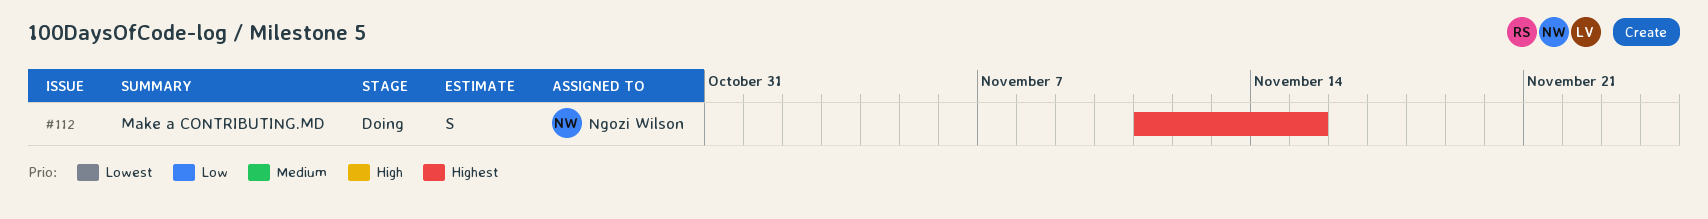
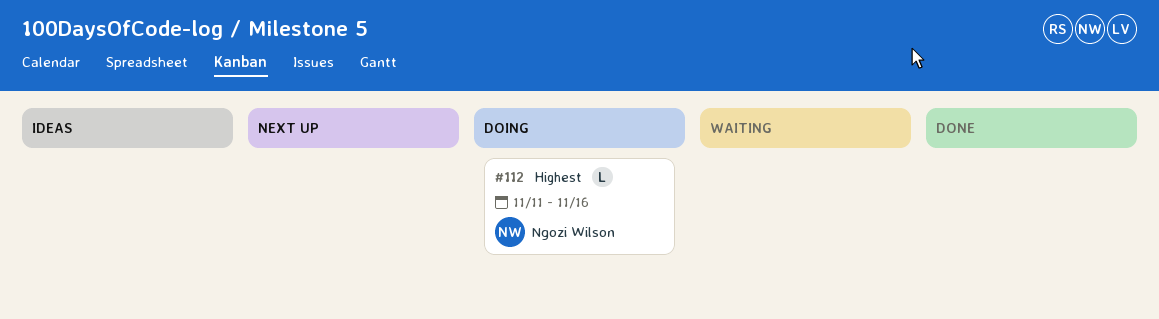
#112, estimate: S -> L
#112, due: Nov 15 -> Nov 16

